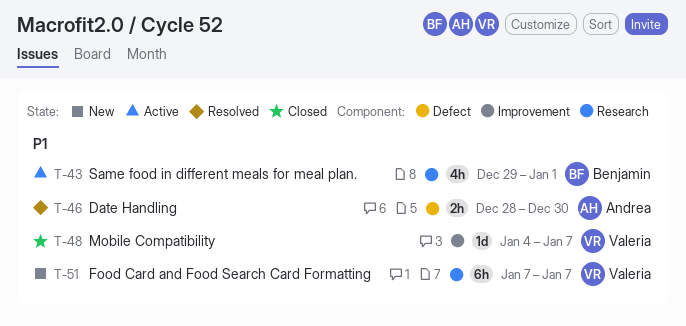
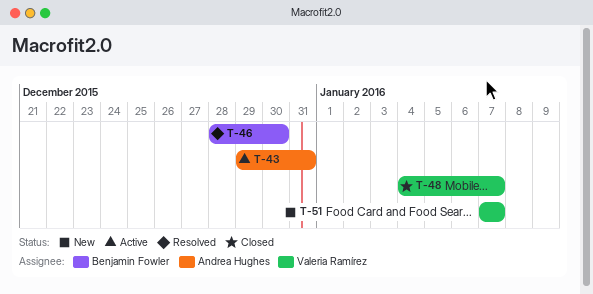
T-43, owner: Benjamin Fowler -> Andrea Hughes
T-43, due: Jan 1 -> Dec 31
T-46, owner: Andrea Hughes -> Benjamin Fowler

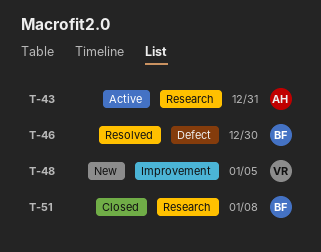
T-48, status: Closed -> New
T-48, due: Jan 7 -> Jan 5
T-51, status: New -> Closed
T-51, owner: Valeria Ramírez -> Benjamin Fowler
T-51, due: Jan 7 -> Jan 8

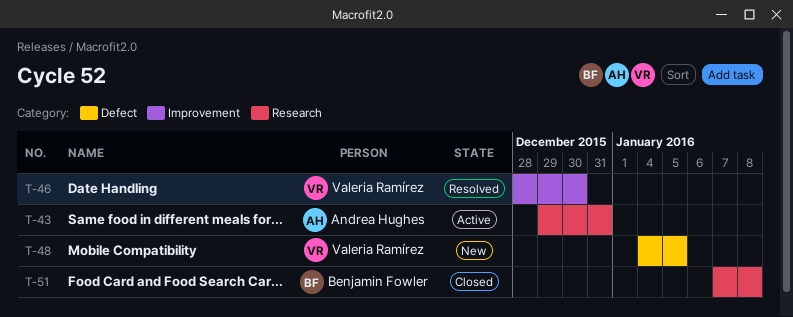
T-46, owner: Benjamin Fowler -> Valeria Ramírez
T-46, label: Defect -> Improvement
T-48, label: Improvement -> Defect

